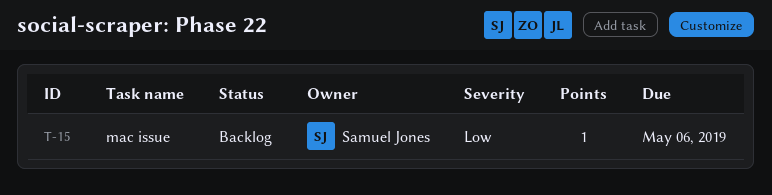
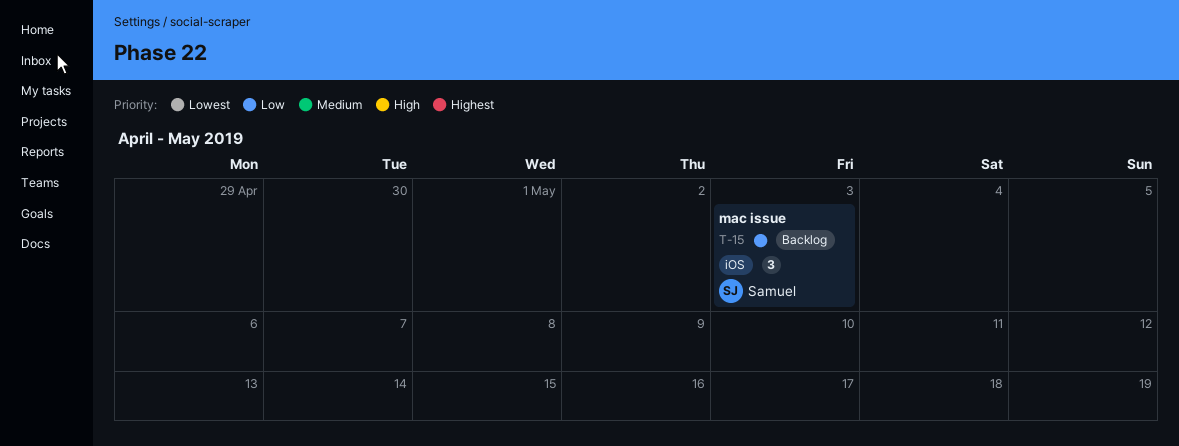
T-15, estimate: 1 -> 3
T-15, due: May 6 -> May 3

